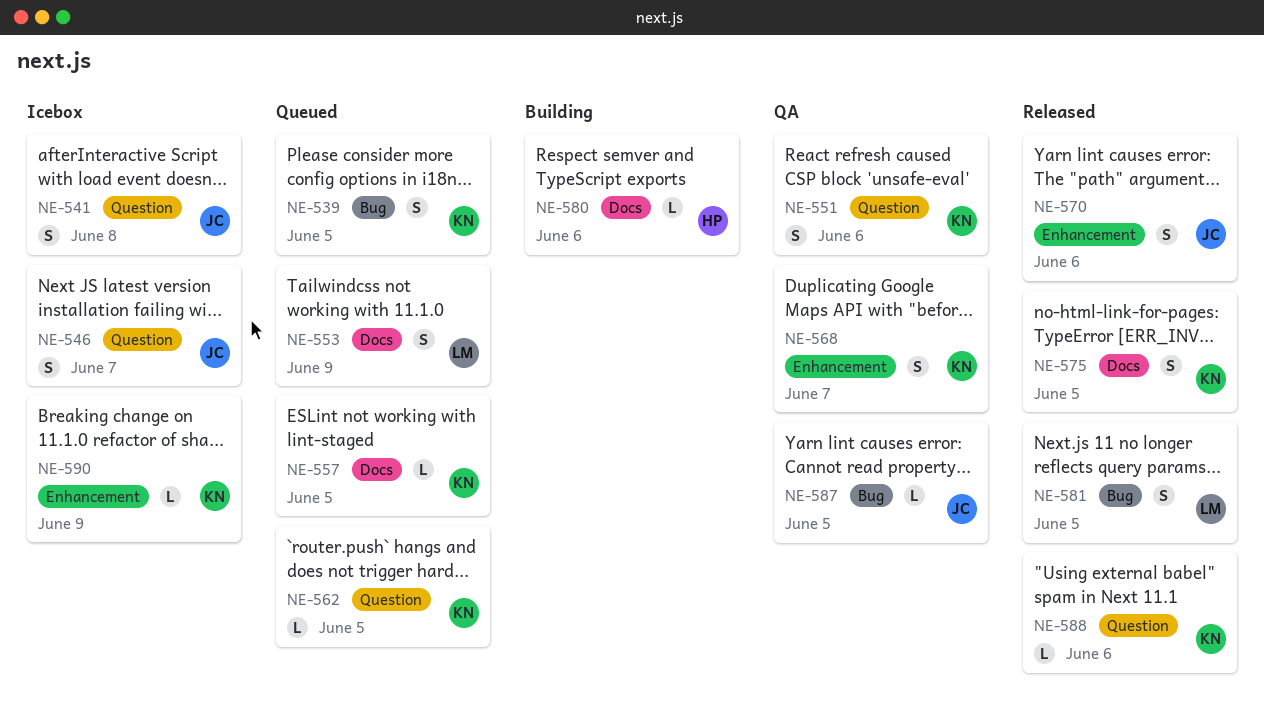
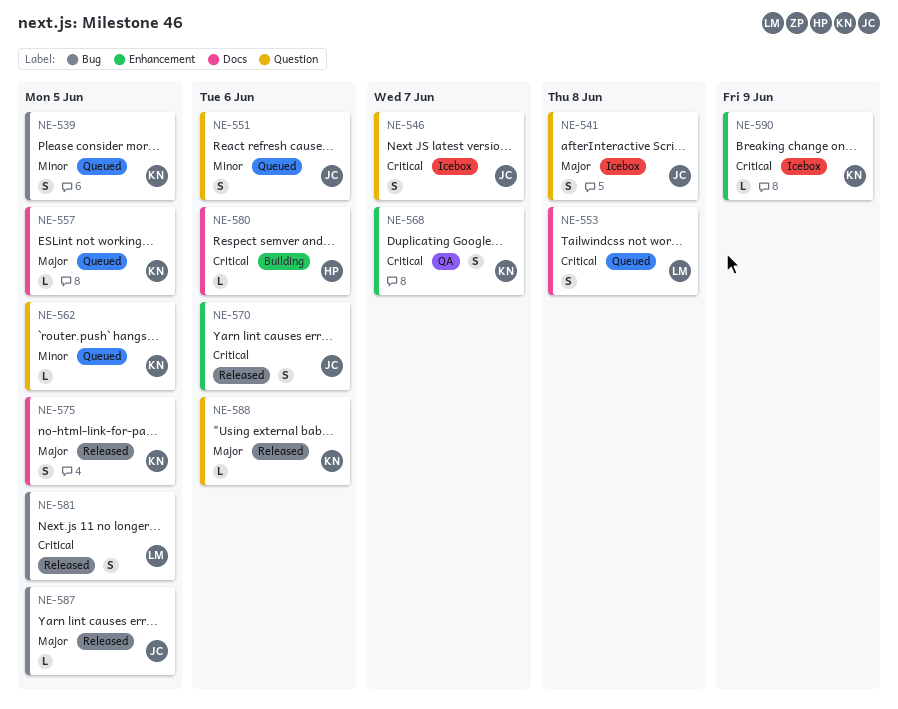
NE-551, status: QA -> Queued
NE-551, owner: KN -> JC
NE-553, due: Jun 9 -> Jun 8
NE-587, status: QA -> Released

